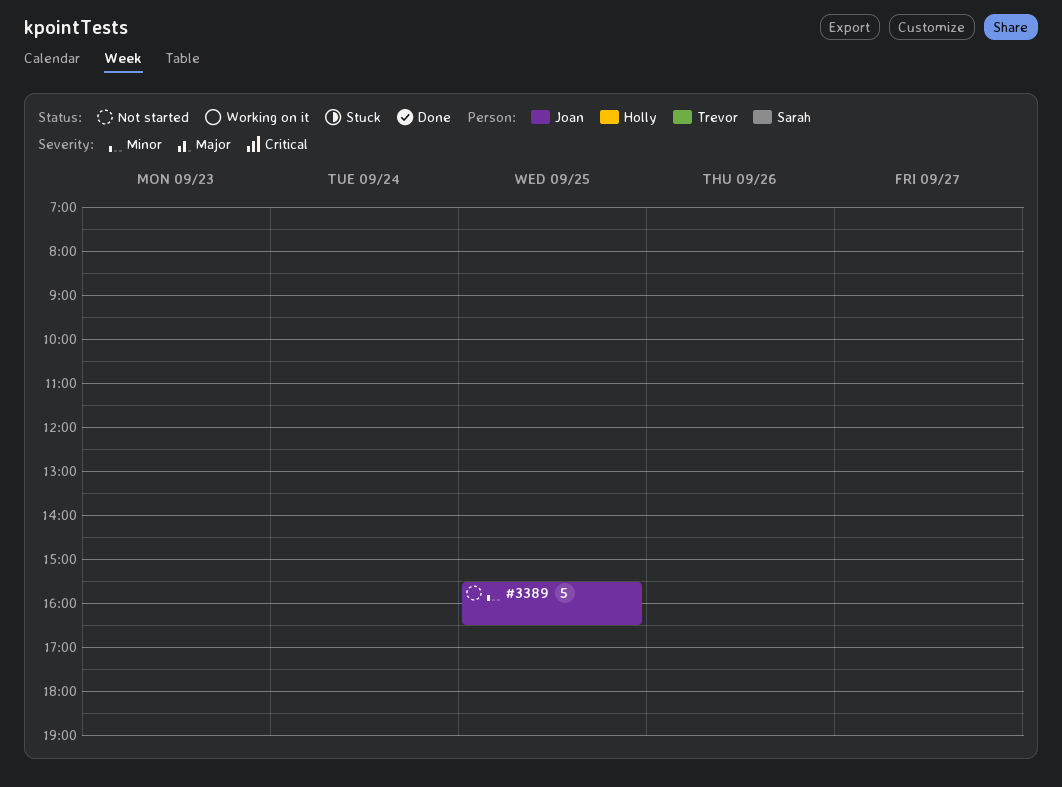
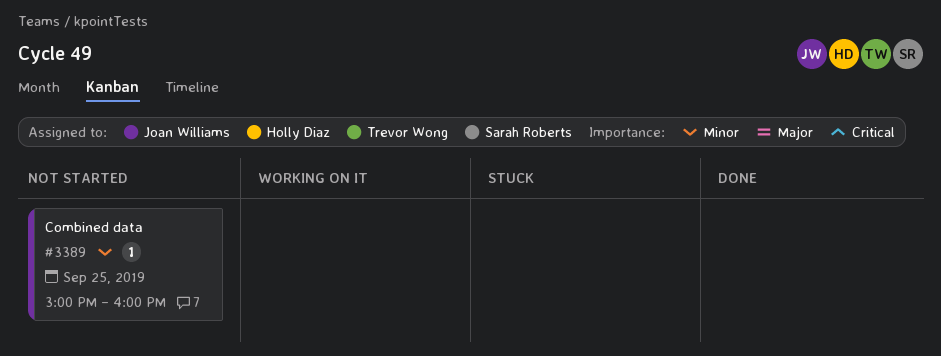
#3389, estimate: 5 -> 1
#3389, begins: 15:30 -> 15:00
#3389, ends: 16:30 -> 16:00

